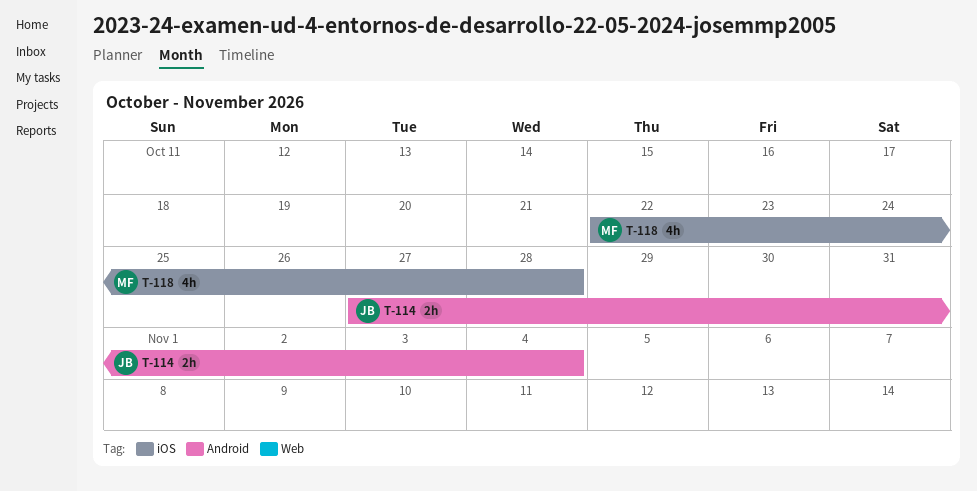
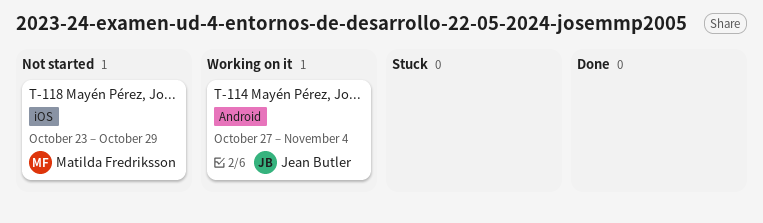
T-118, start: Oct 22 -> Oct 23
T-118, due: Oct 28 -> Oct 29

